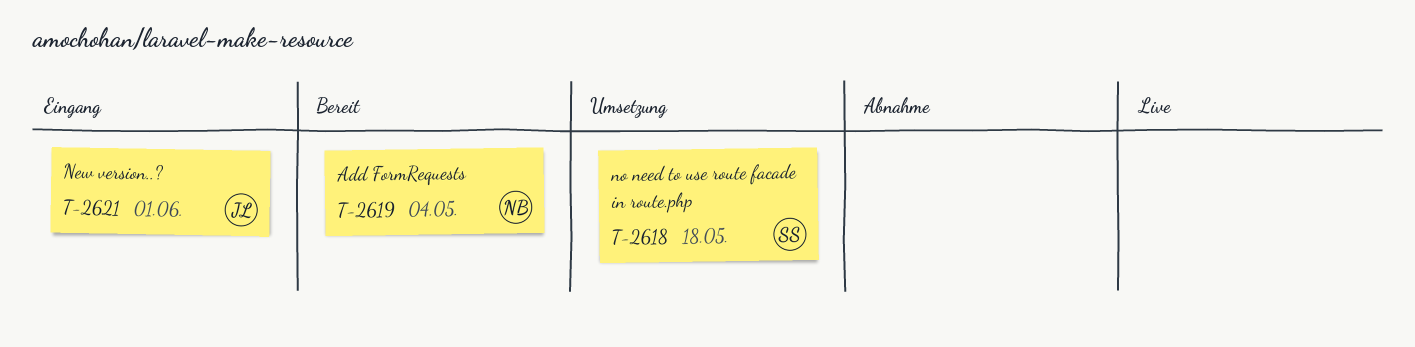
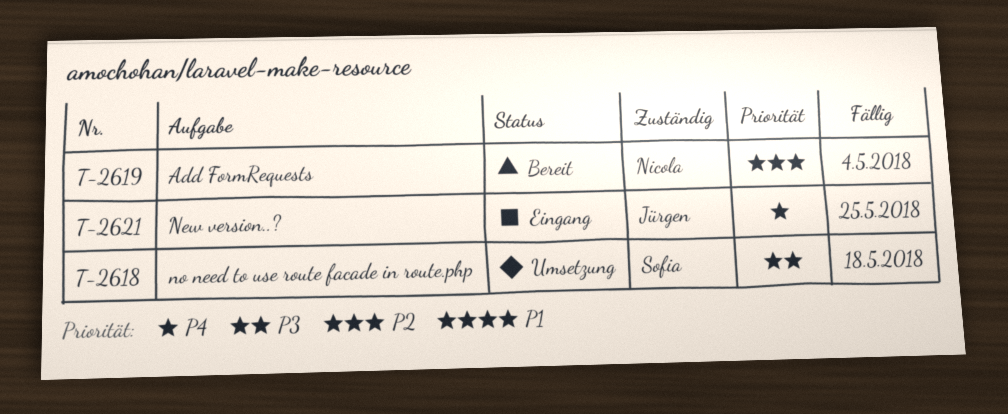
T-2621, due: Jun 1 -> May 25

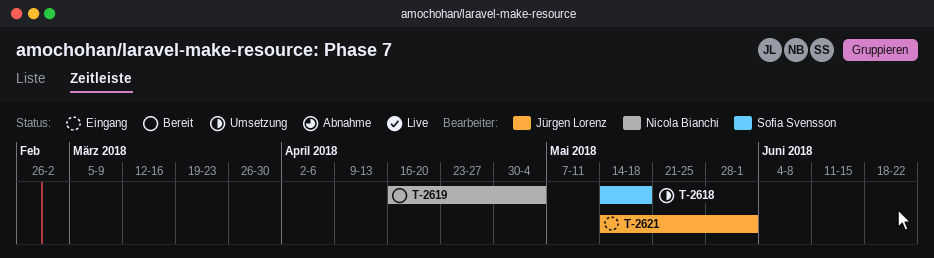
T-2621, due: May 25 -> Jun 1

